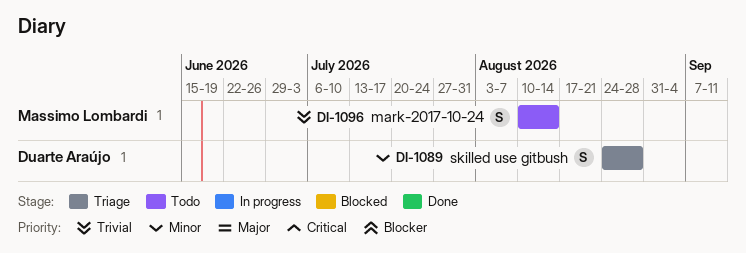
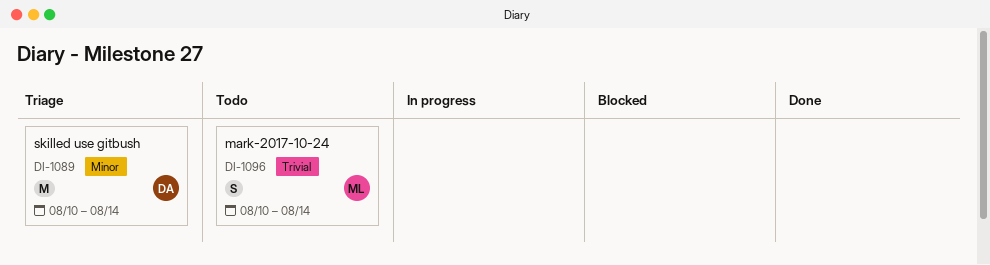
DI-1089, estimate: S -> M
DI-1089, start: Aug 24 -> Aug 10
DI-1089, due: Aug 28 -> Aug 14

